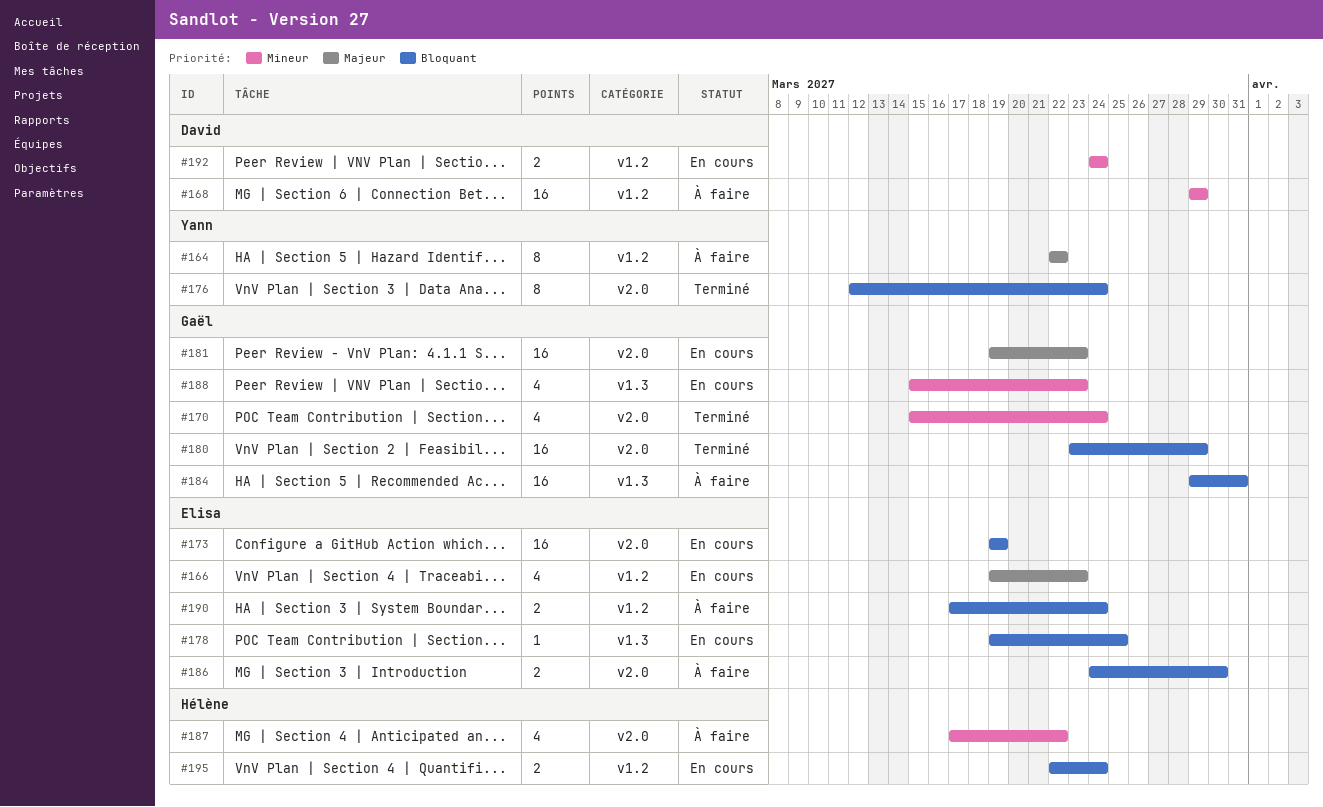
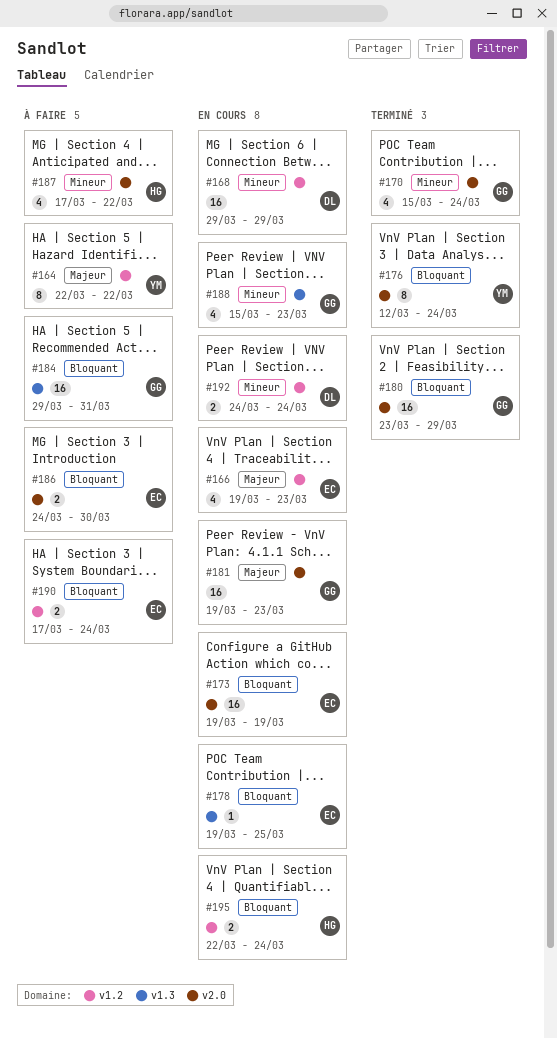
#168, status: À faire -> En cours

